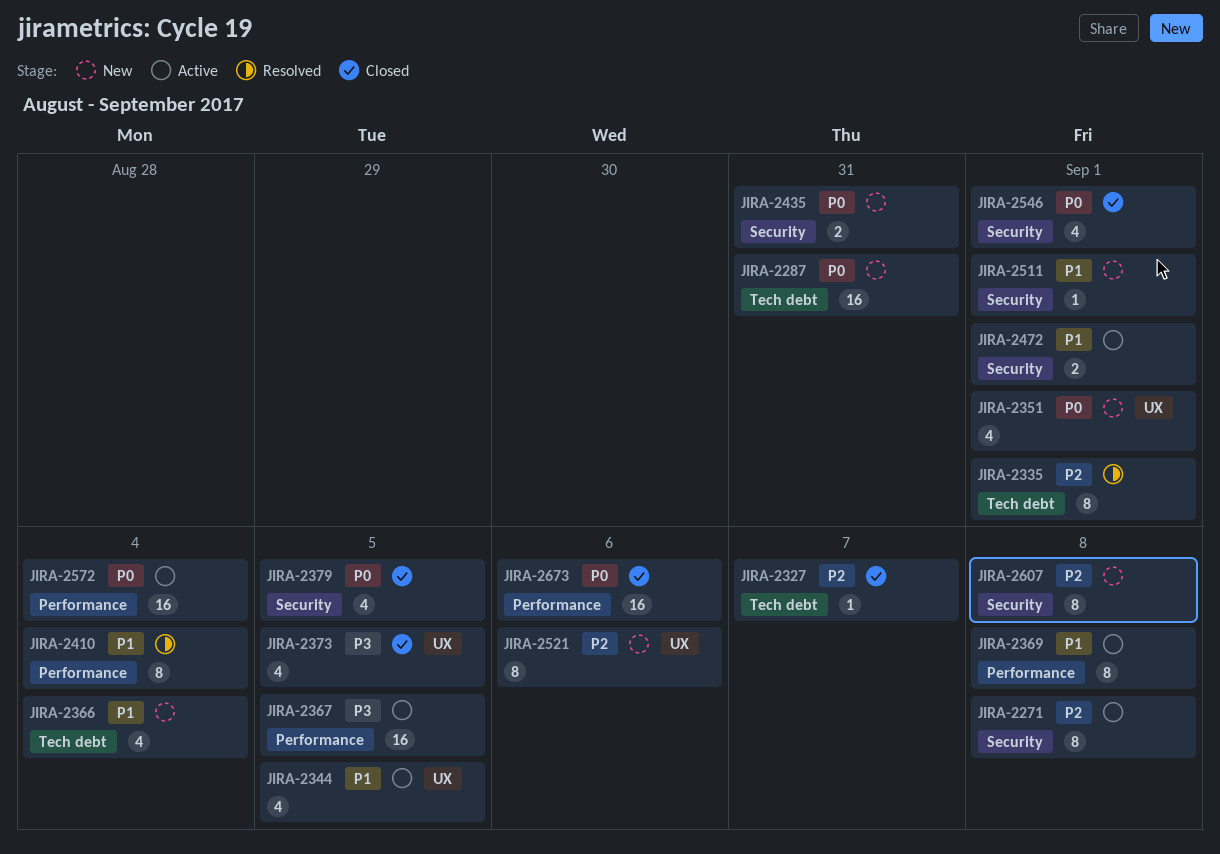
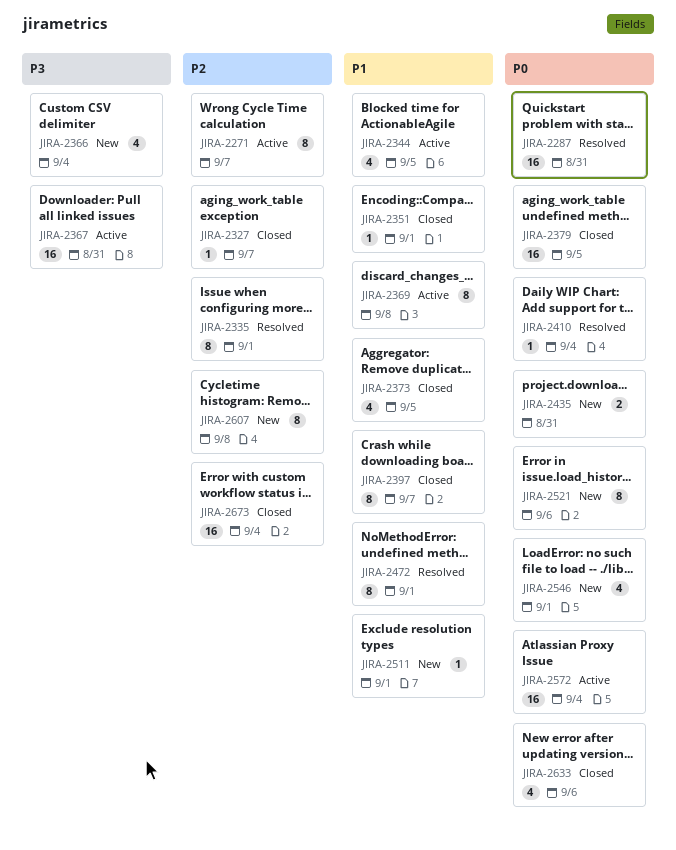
JIRA-2271, due: Sep 8 -> Sep 7
JIRA-2287, status: New -> Resolved
JIRA-2351, status: New -> Closed
JIRA-2351, priority: P0 -> P1
JIRA-2351, estimate: 4 -> 1
JIRA-2366, priority: P1 -> P3
JIRA-2367, due: Sep 5 -> Aug 31
JIRA-2373, priority: P3 -> P1
JIRA-2379, estimate: 4 -> 16
JIRA-2397: none -> present
JIRA-2410, priority: P1 -> P0
JIRA-2410, estimate: 8 -> 1
JIRA-2472, status: Active -> Resolved
JIRA-2472, estimate: 2 -> 8
JIRA-2521, priority: P2 -> P0
JIRA-2546, status: Closed -> New
JIRA-2633: none -> present
JIRA-2673, priority: P0 -> P2
JIRA-2673, due: Sep 6 -> Sep 4

